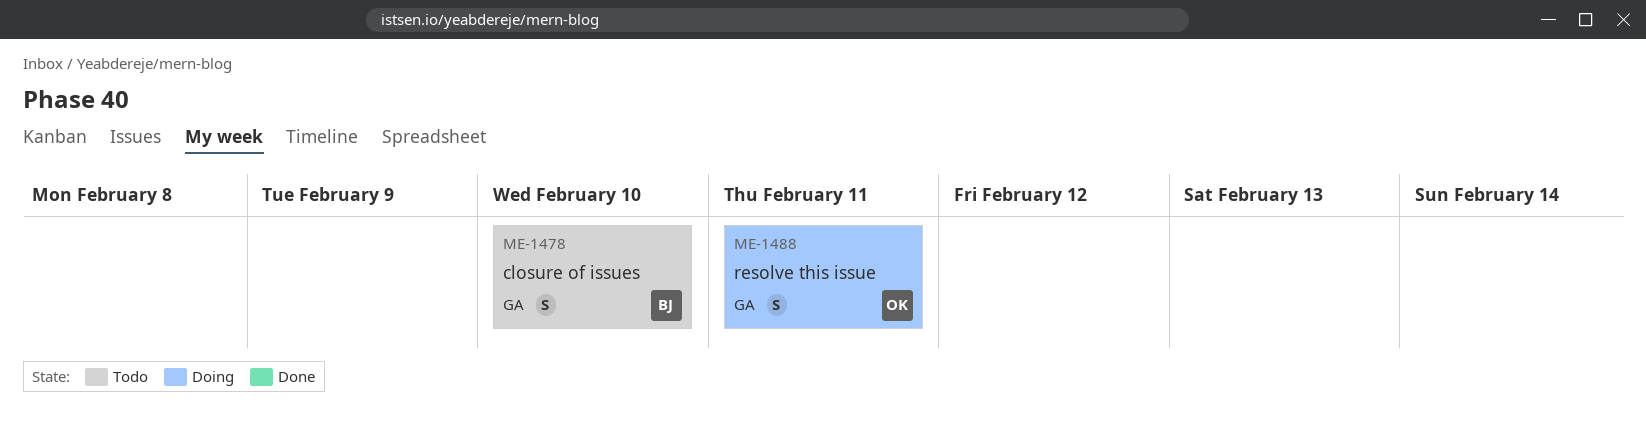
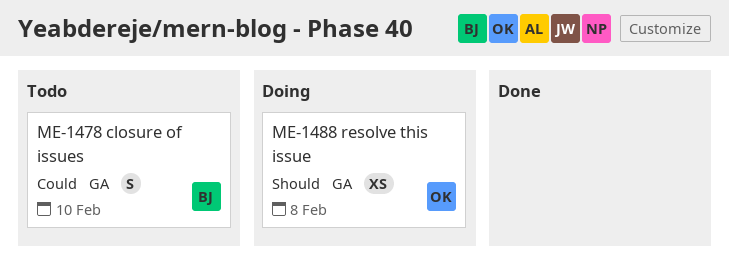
ME-1488, estimate: S -> XS
ME-1488, due: Feb 11 -> Feb 8

